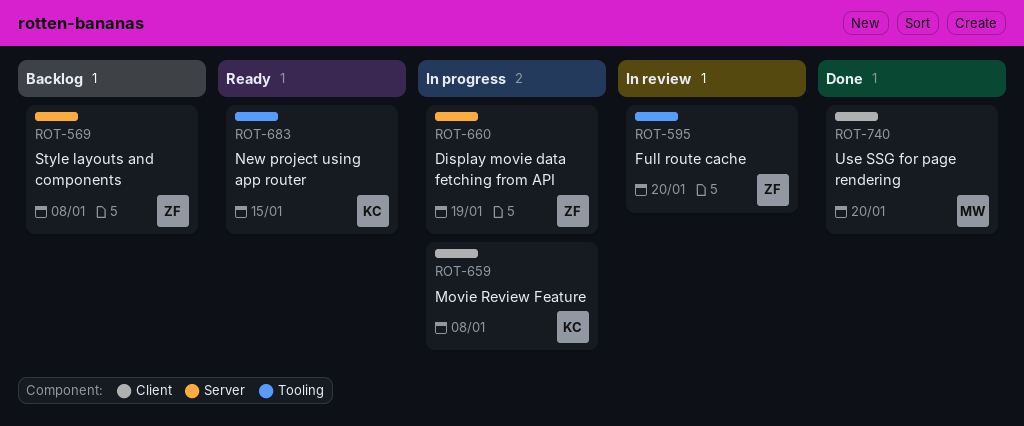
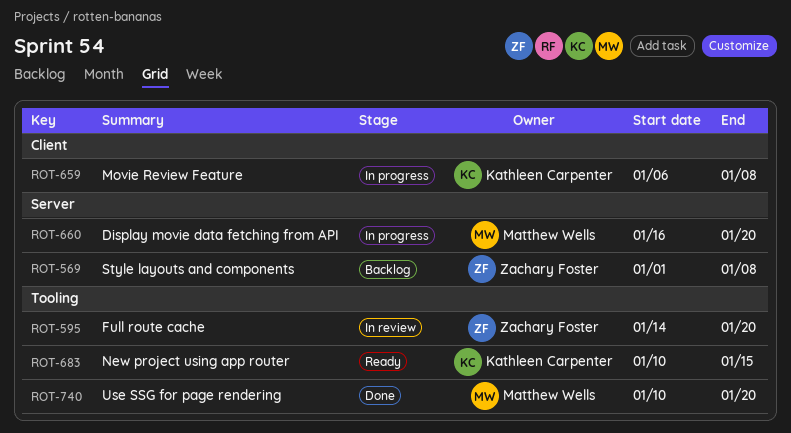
ROT-660, owner: Zachary Foster -> Matthew Wells
ROT-660, due: Jan 19 -> Jan 20
ROT-740, label: Client -> Tooling

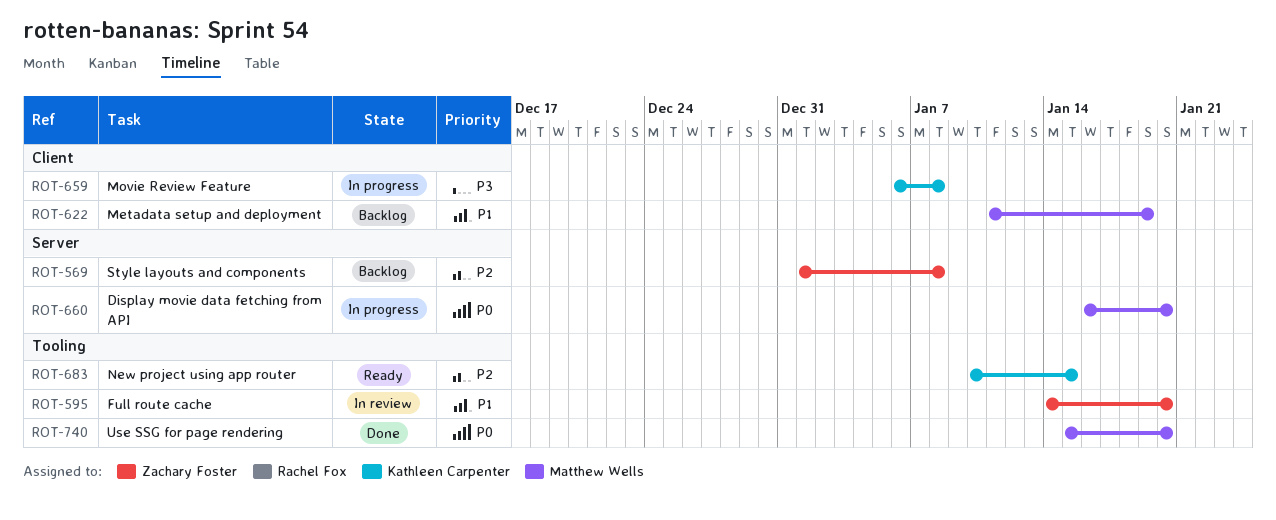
ROT-622: none -> present
ROT-740, start: Jan 10 -> Jan 15

